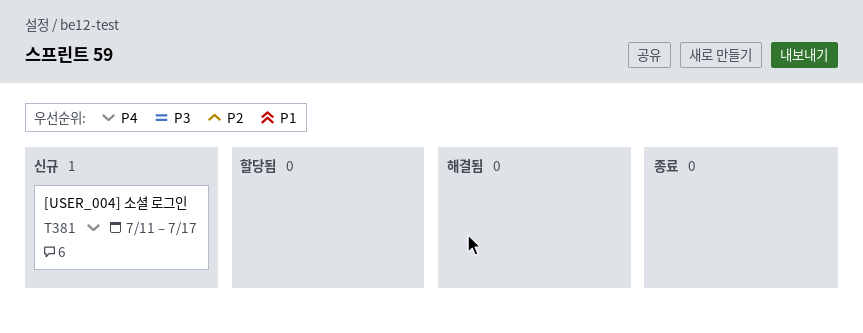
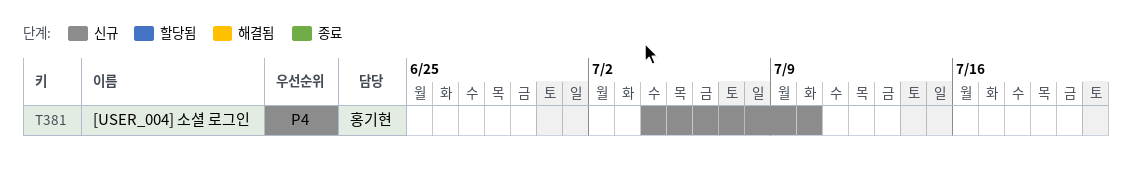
T381, start: Jul 11 -> Jul 4
T381, due: Jul 17 -> Jul 10

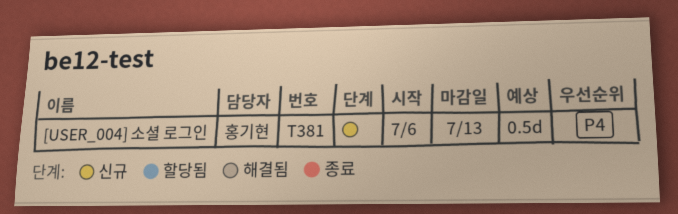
T381, start: Jul 4 -> Jul 6
T381, due: Jul 10 -> Jul 13

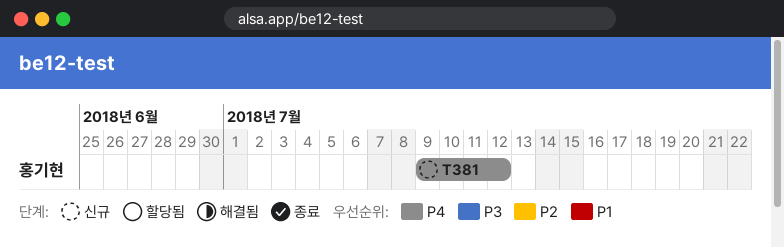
T381, start: Jul 6 -> Jul 9
T381, due: Jul 13 -> Jul 12

